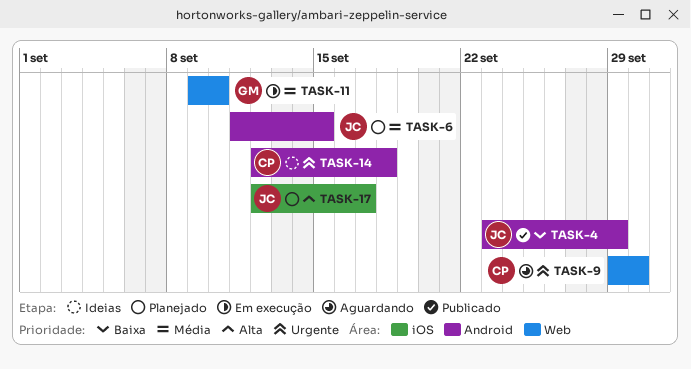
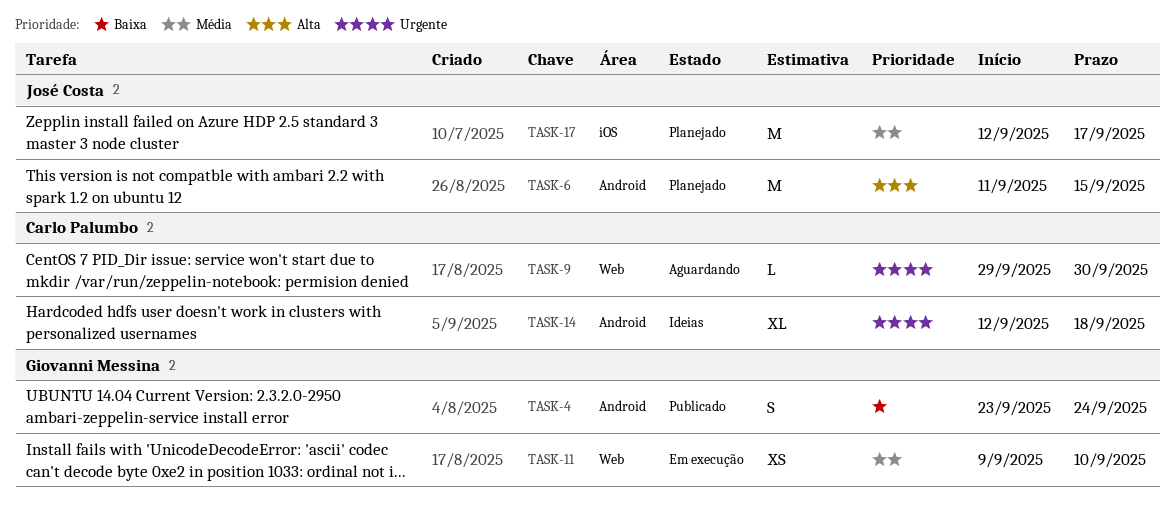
TASK-4, owner: José Costa -> Giovanni Messina
TASK-4, due: Sep 29 -> Sep 24
TASK-6, priority: Média -> Alta
TASK-17, priority: Alta -> Média

